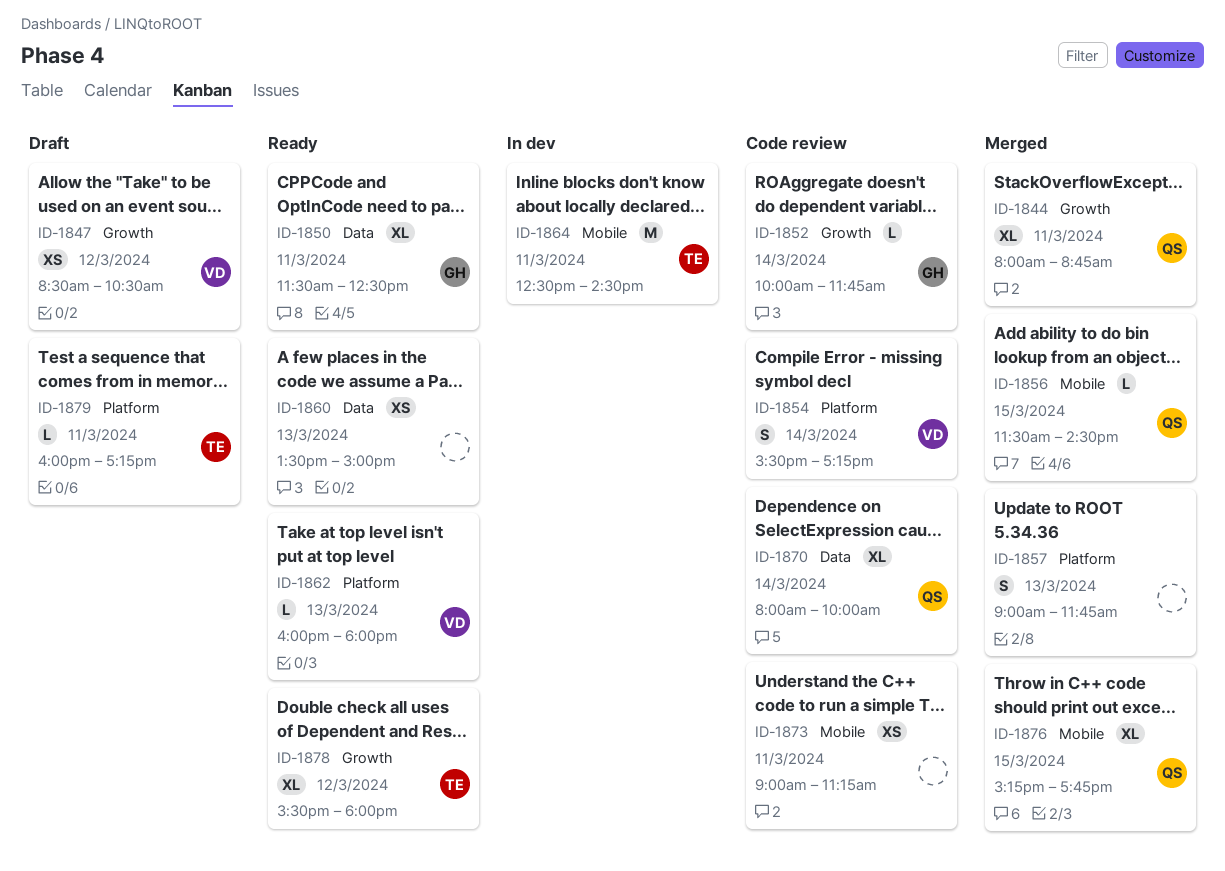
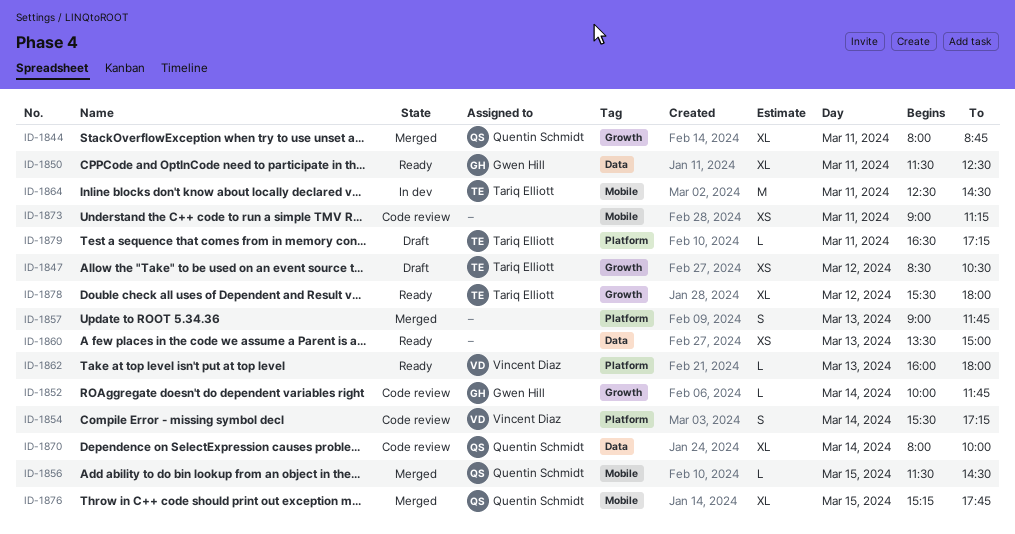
ID-1847, owner: Vincent Diaz -> Tariq Elliott
ID-1879, begins: 16:00 -> 16:30

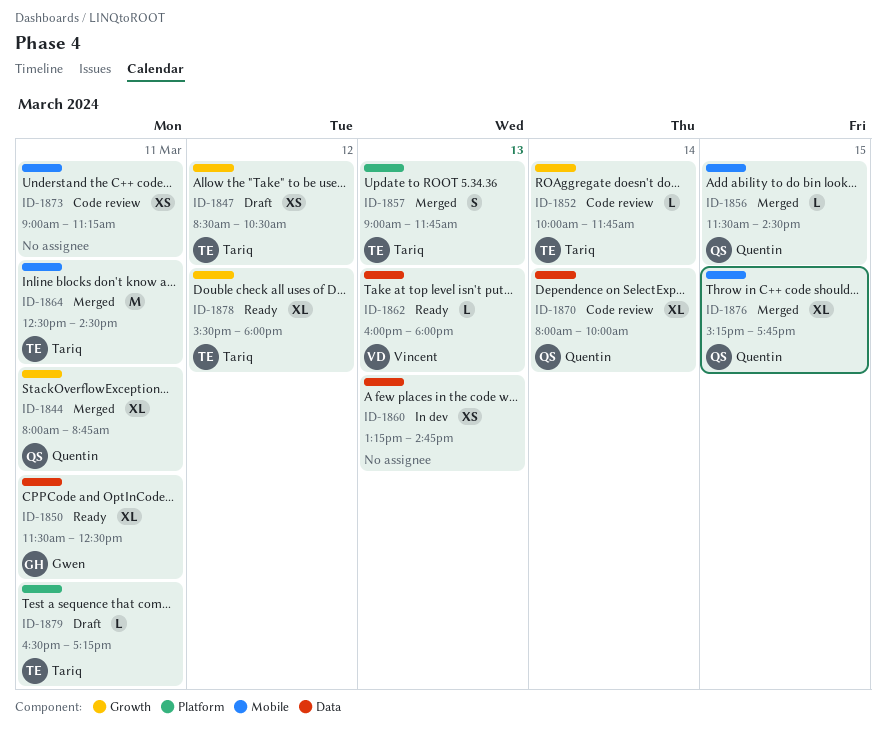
ID-1852, owner: Gwen Hill -> Tariq Elliott
ID-1854: present -> none
ID-1857, owner: none -> Tariq Elliott
ID-1860, status: Ready -> In dev
ID-1860, begins: 13:30 -> 13:15
ID-1860, ends: 15:00 -> 14:45
ID-1862, label: Platform -> Data
ID-1864, status: In dev -> Merged

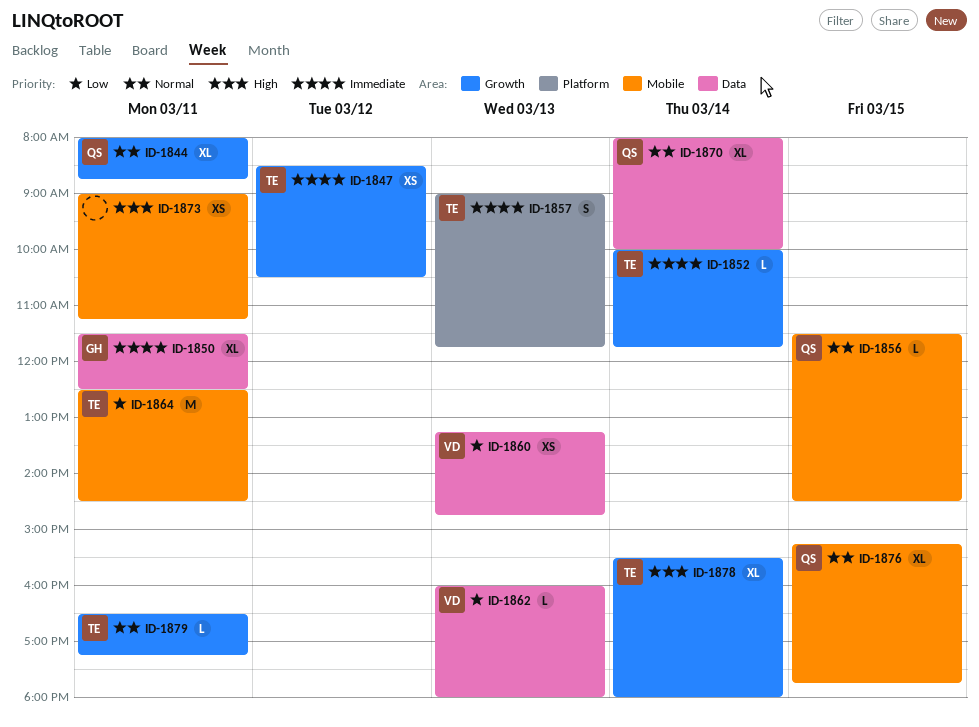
ID-1860, owner: none -> Vincent
ID-1878, day: Mar 12 -> Mar 14
ID-1879, label: Platform -> Growth

